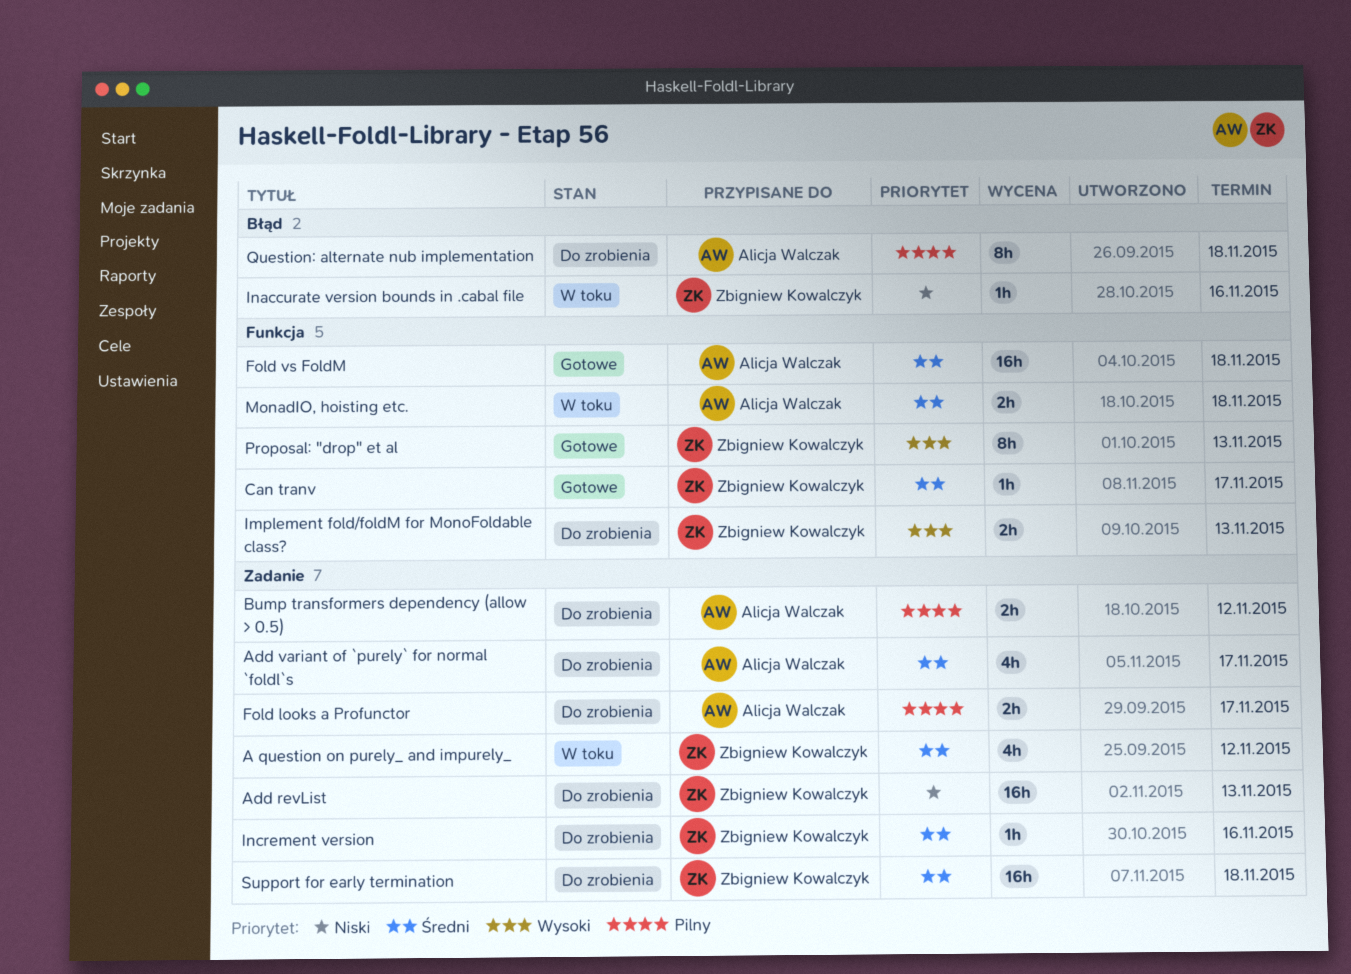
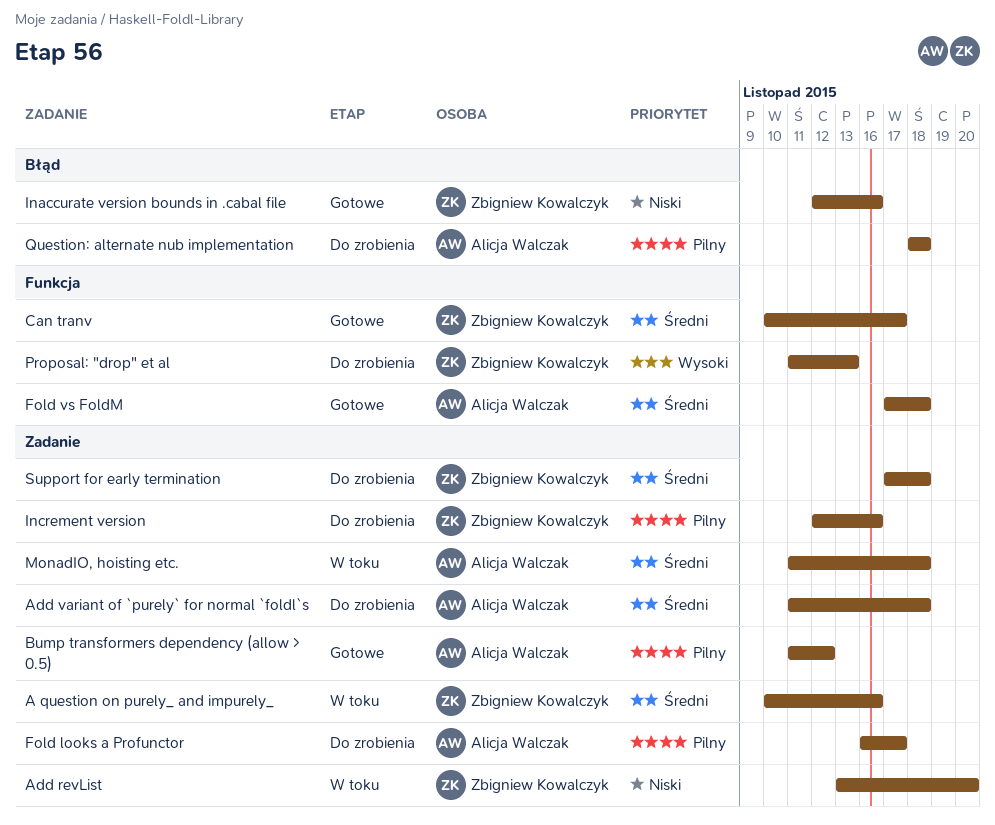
A question on purely_ and impurely_, due: Nov 12 -> Nov 16
Add revList, status: Do zrobienia -> W toku
Add revList, due: Nov 13 -> Nov 20
Add variant of `purely` for normal `foldl`s, due: Nov 17 -> Nov 18
Bump transformers dependency (allow > 0.5), status: Do zrobienia -> Gotowe
Implement fold/foldM for MonoFoldable class?: present -> none
Inaccurate version bounds in .cabal file, status: W toku -> Gotowe
Increment version, priority: Średni -> Pilny
MonadIO, hoisting etc., label: Funkcja -> Zadanie
Proposal: "drop" et al, status: Gotowe -> Do zrobienia

